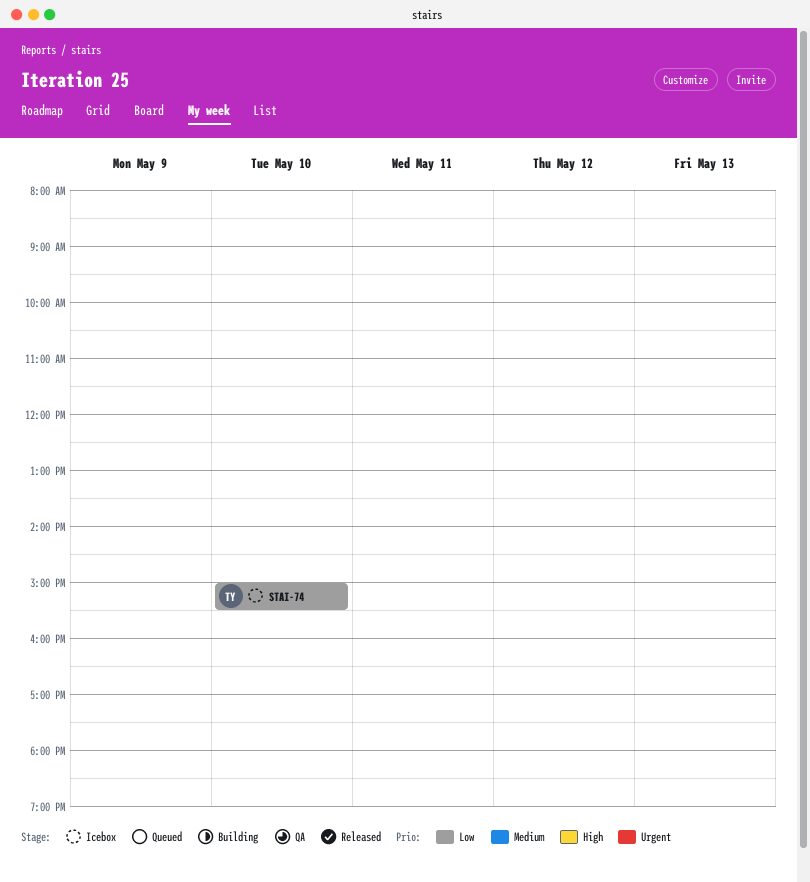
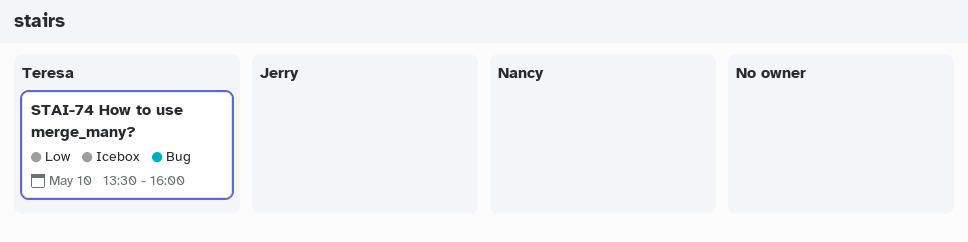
STAI-74, begins: 15:00 -> 13:30
STAI-74, ends: 15:30 -> 16:00

